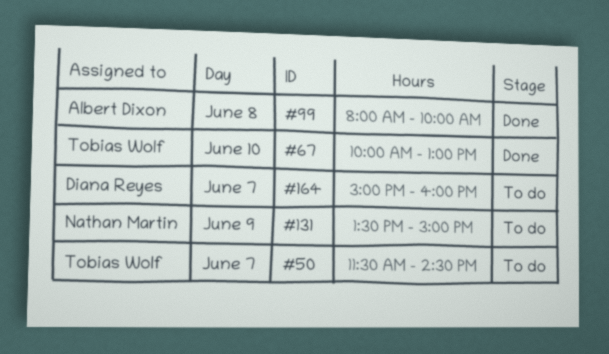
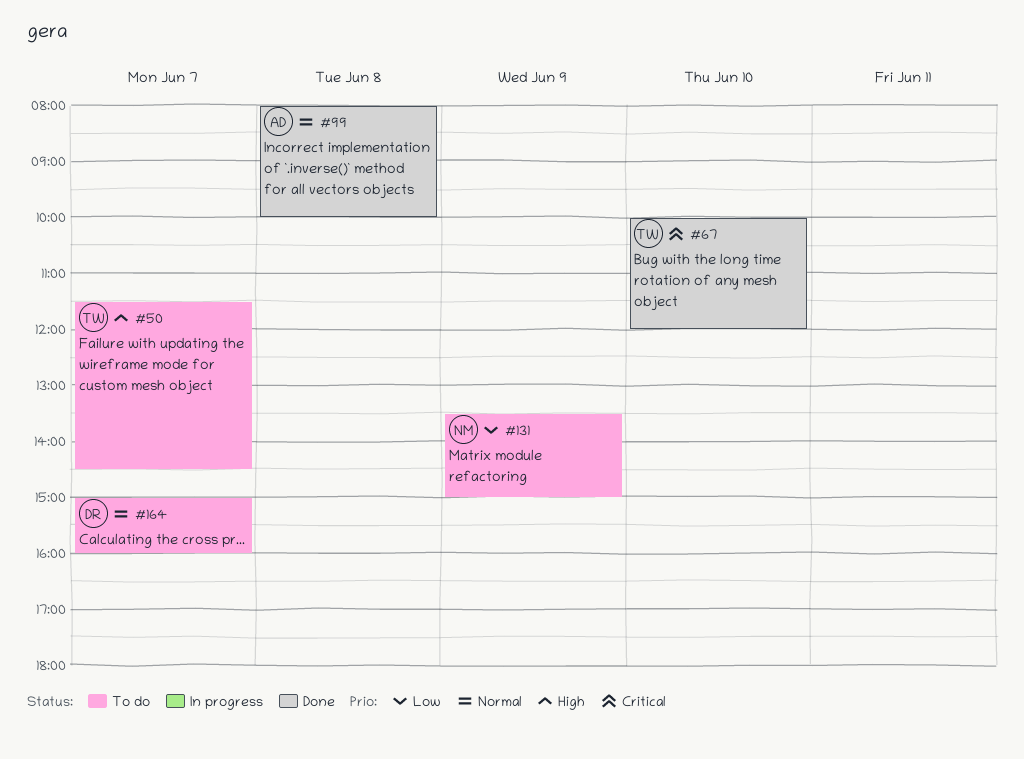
#67, ends: 13:00 -> 12:00

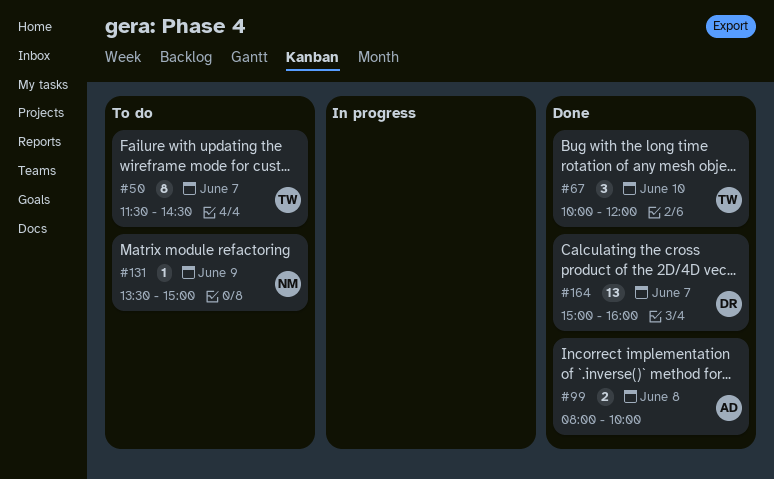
#164, status: To do -> Done

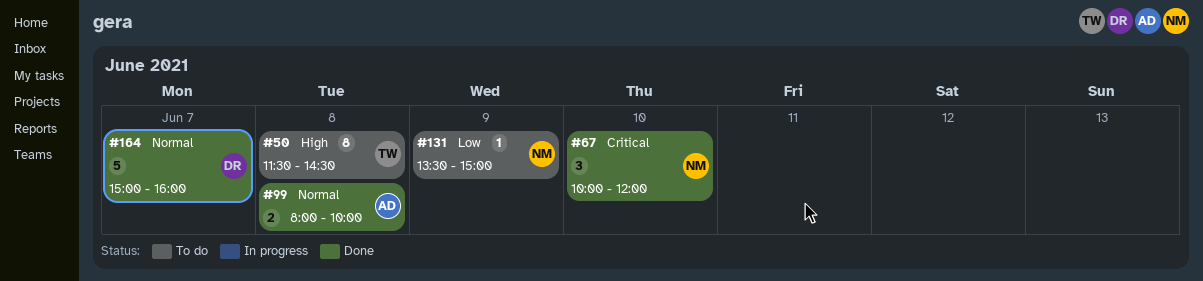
#50, day: Jun 7 -> Jun 8
#67, owner: TW -> NM
#164, estimate: 13 -> 5

